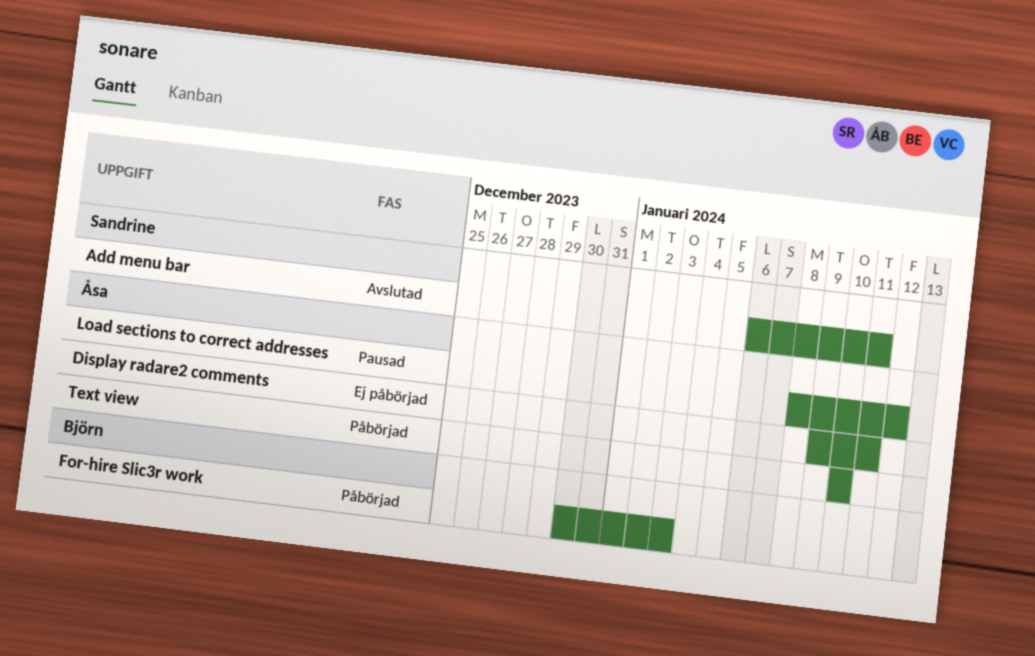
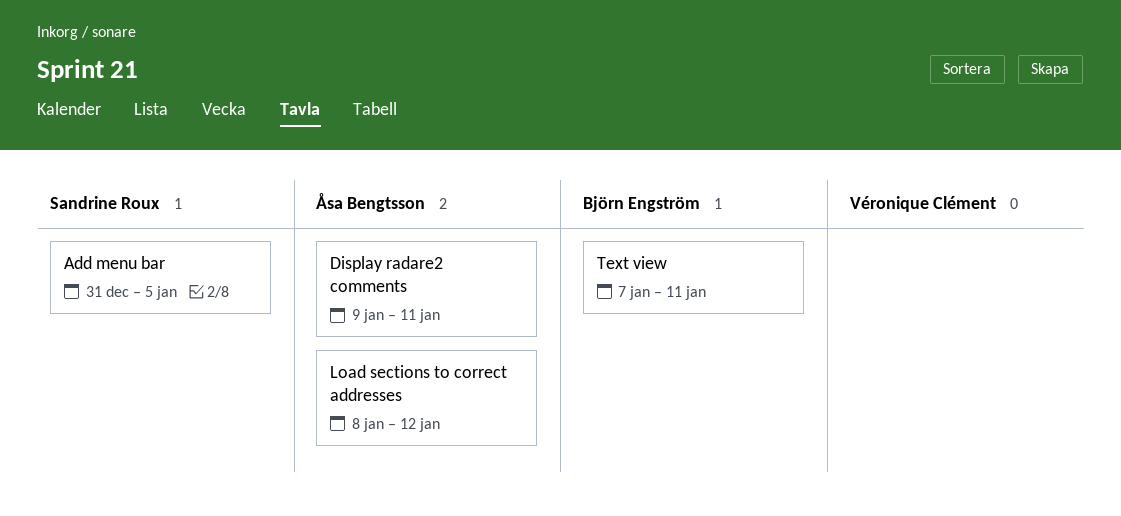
Add menu bar, start: Jan 6 -> Dec 31
Add menu bar, due: Jan 11 -> Jan 5
For-hire Slic3r work: present -> none
Text view, owner: Åsa Bengtsson -> Björn Engström
Text view, start: Jan 10 -> Jan 7
Text view, due: Jan 10 -> Jan 11

